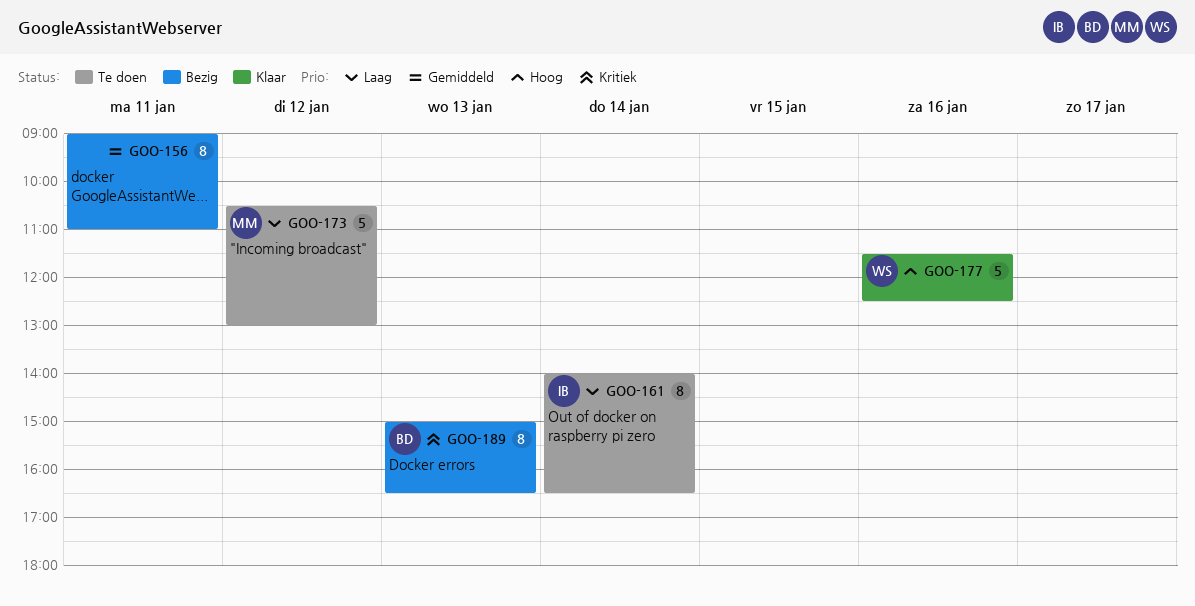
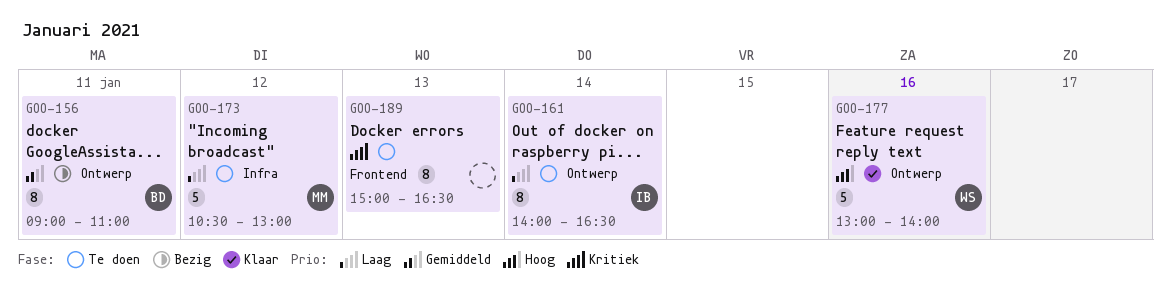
GOO-156, owner: none -> BD
GOO-177, begins: 11:30 -> 13:00
GOO-177, ends: 12:30 -> 14:00
GOO-189, status: Bezig -> Te doen
GOO-189, owner: BD -> none

